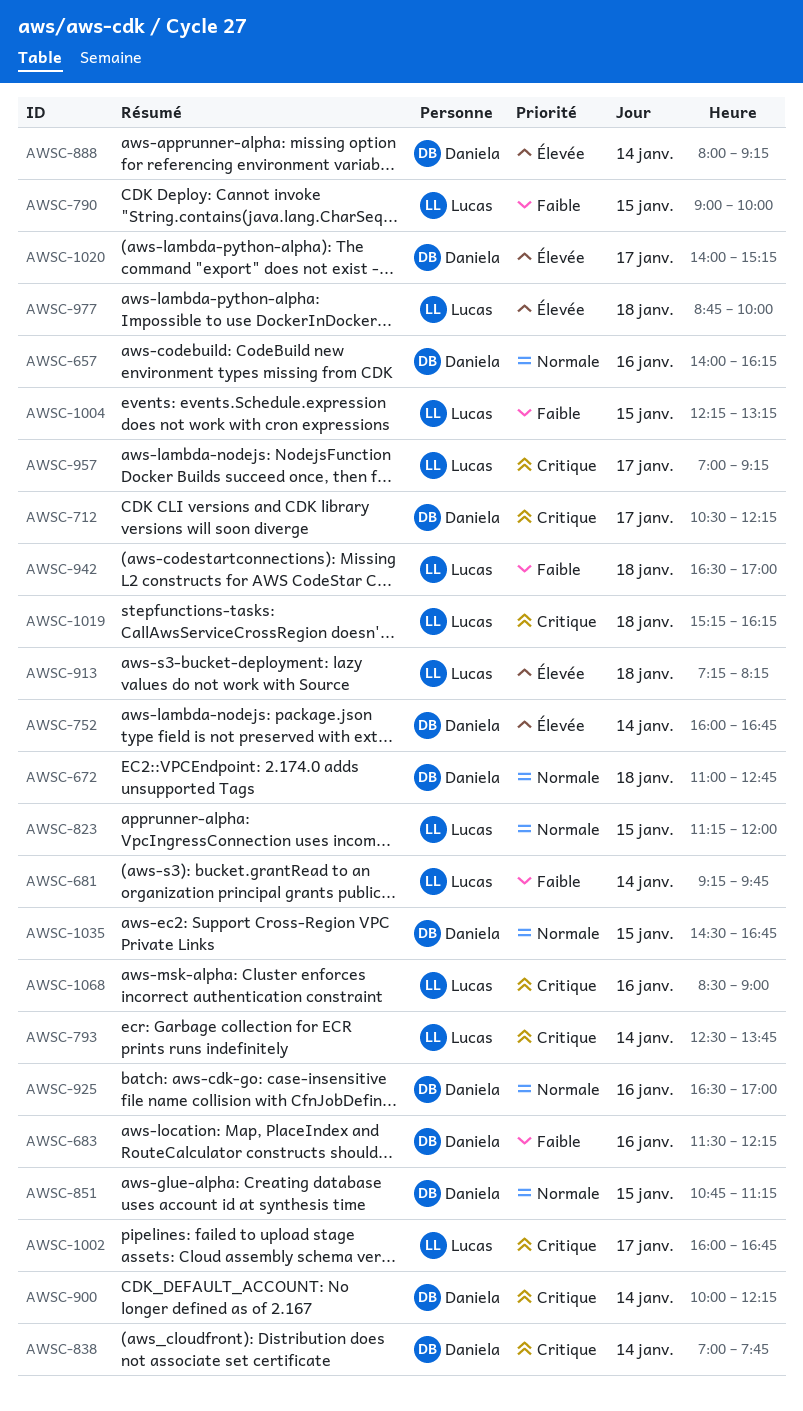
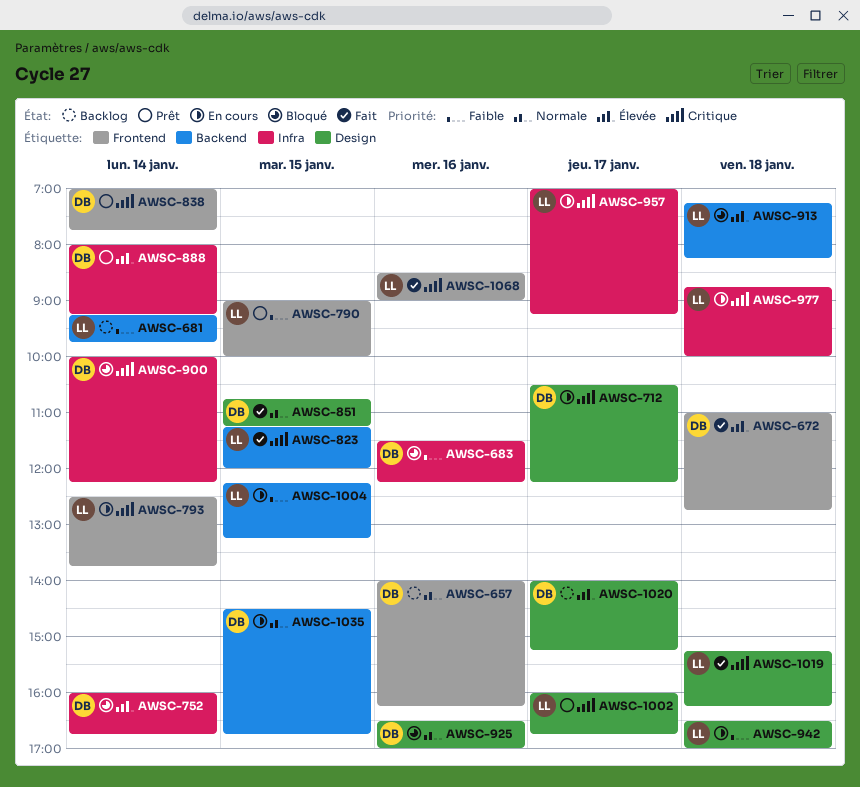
AWSC-672, priority: Normale -> Élevée
AWSC-823, priority: Normale -> Critique
AWSC-977, priority: Élevée -> Critique

